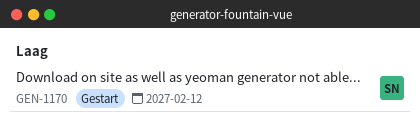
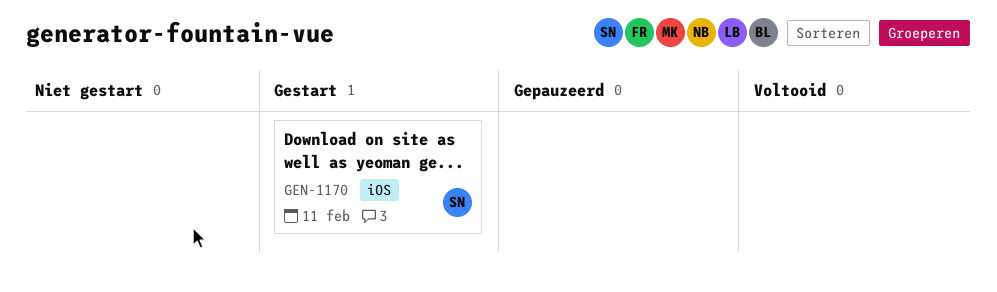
GEN-1170, due: Feb 12 -> Feb 11

